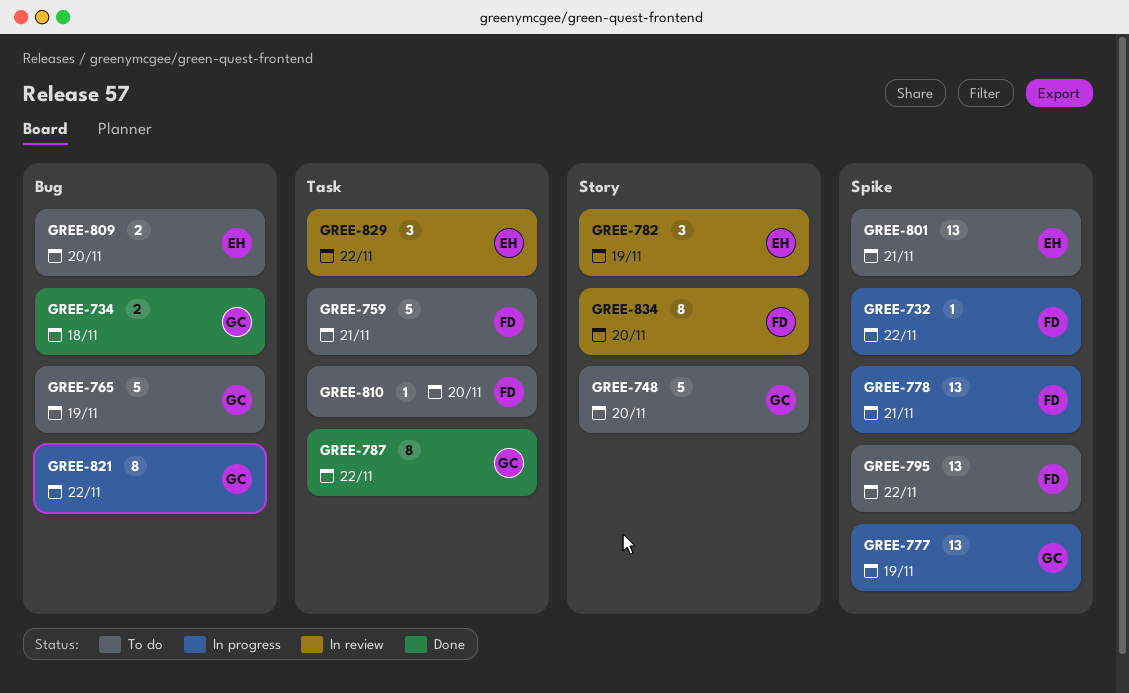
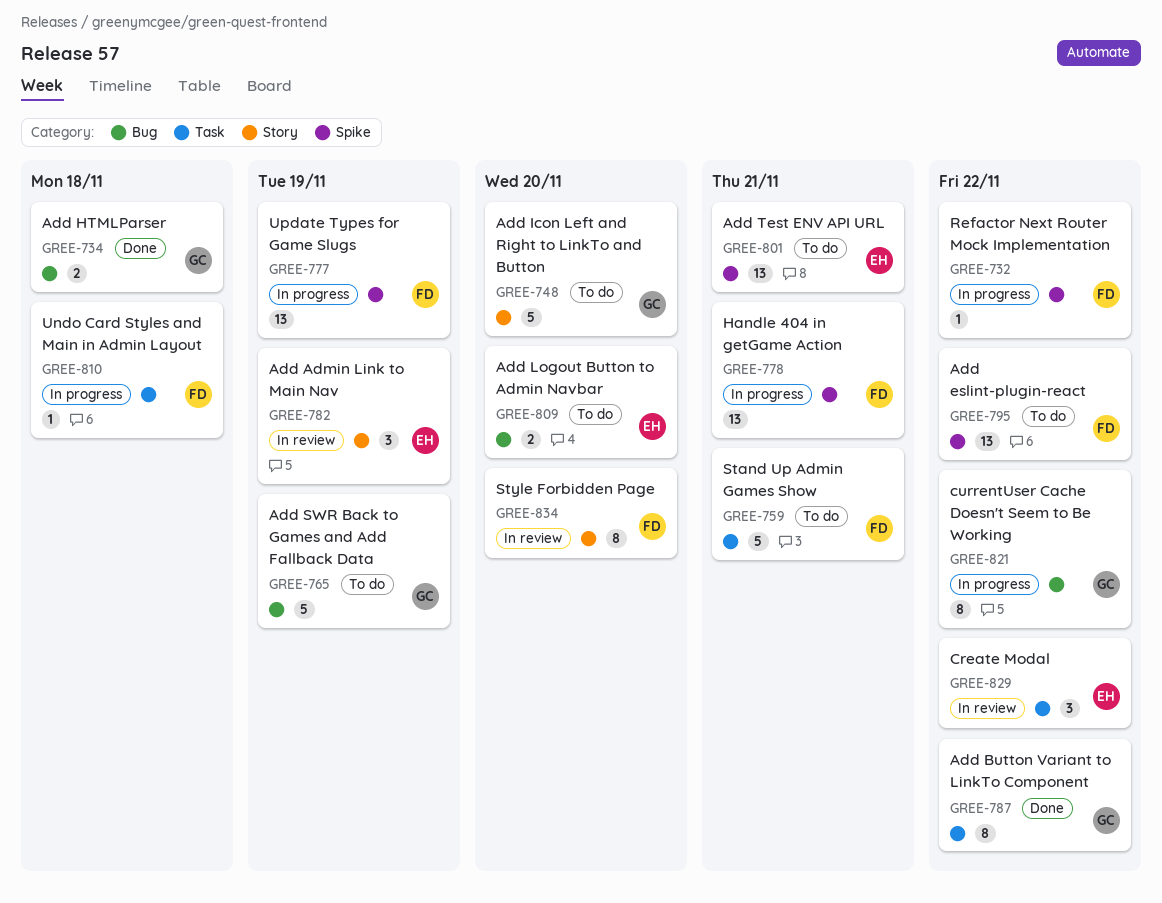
GREE-777, owner: GC -> FD
GREE-810, status: To do -> In progress
GREE-810, due: Nov 20 -> Nov 18

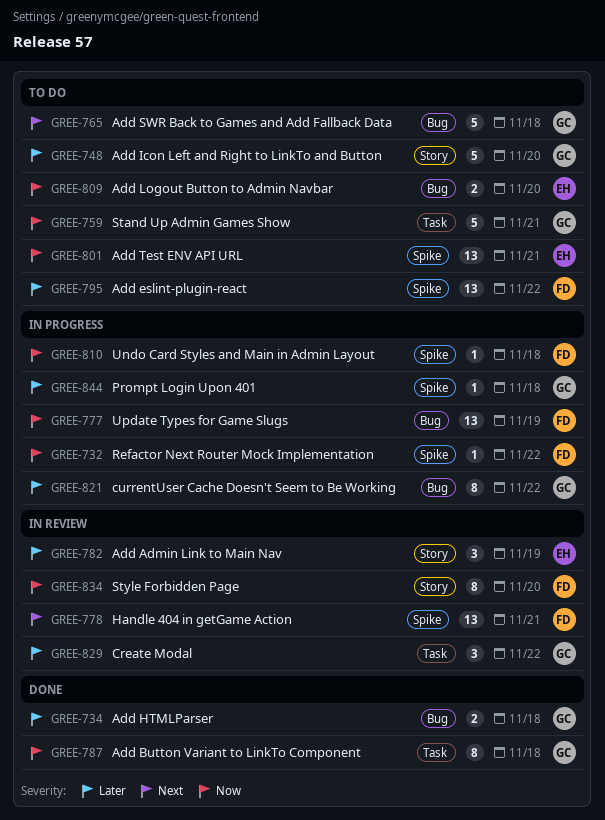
GREE-759, owner: FD -> GC
GREE-765, due: Nov 19 -> Nov 18
GREE-777, label: Spike -> Bug
GREE-778, status: In progress -> In review
GREE-787, due: Nov 22 -> Nov 18
GREE-810, label: Task -> Spike
GREE-829, owner: EH -> GC
GREE-844: none -> present

